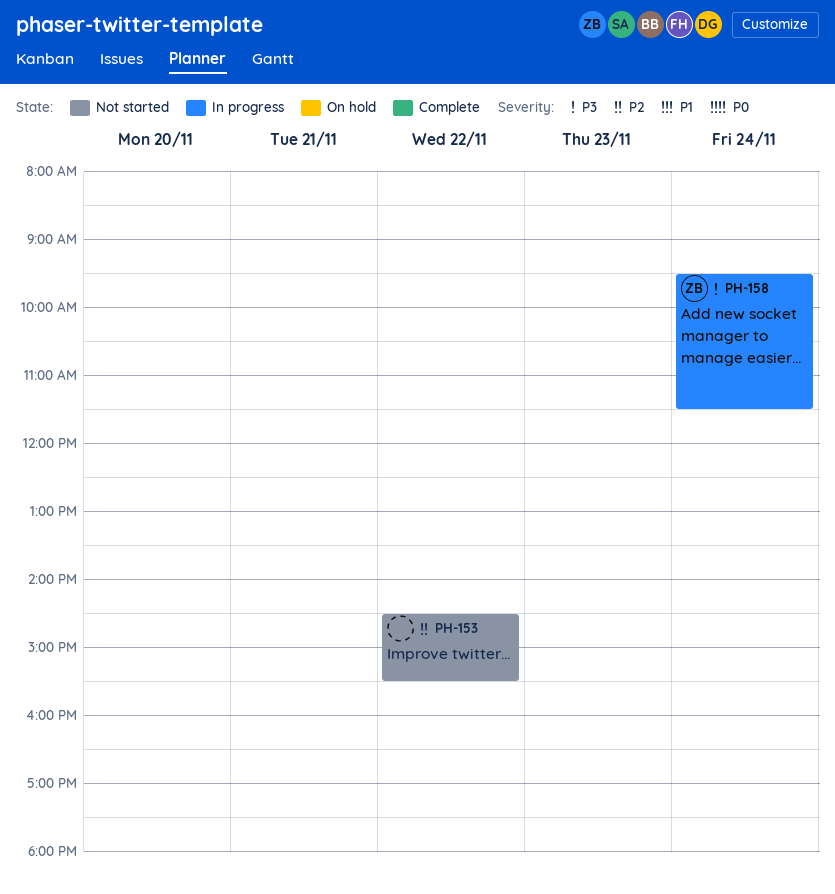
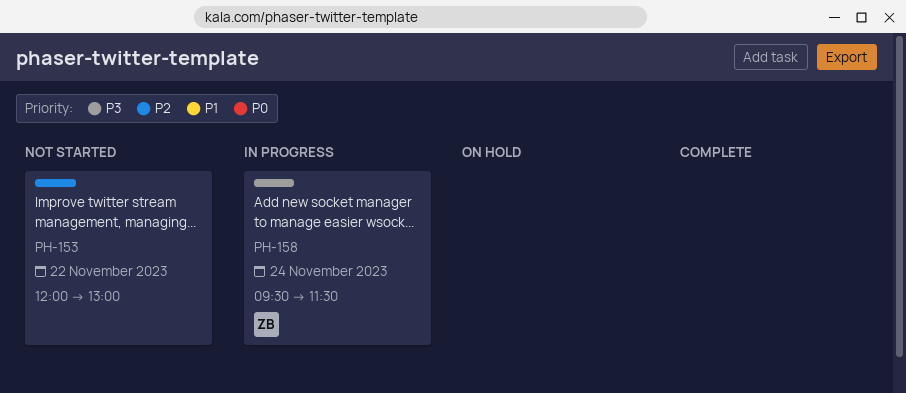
PH-153, begins: 14:30 -> 12:00
PH-153, ends: 15:30 -> 13:00

